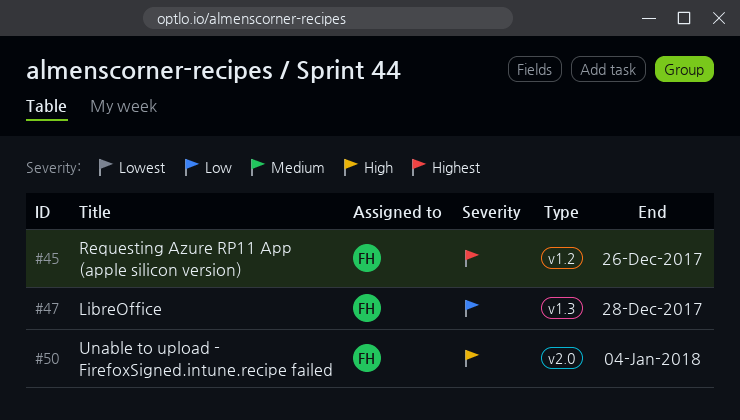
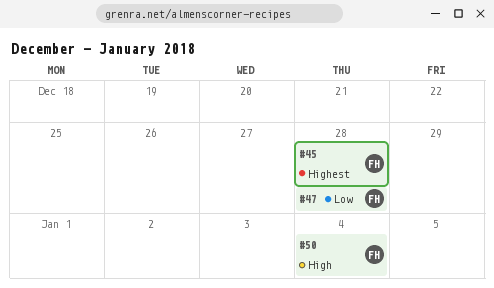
#45, due: Dec 26 -> Dec 28

